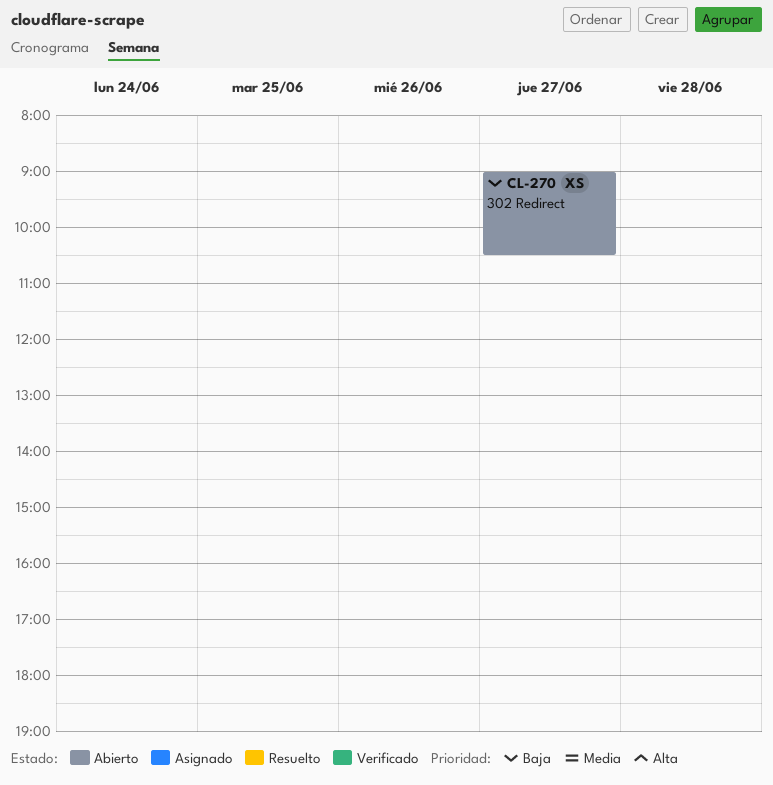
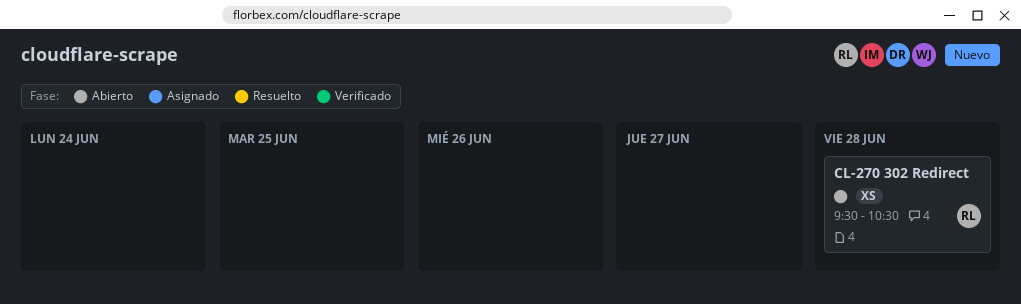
CL-270, day: Jun 27 -> Jun 28
CL-270, begins: 09:00 -> 09:30

